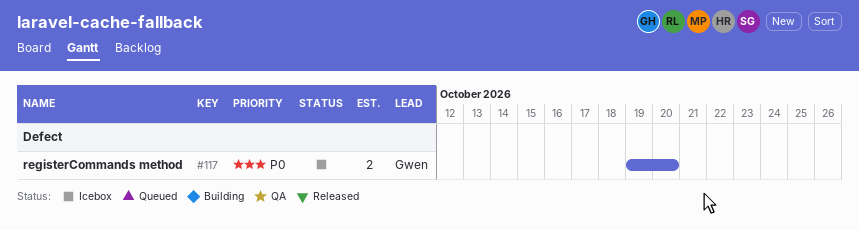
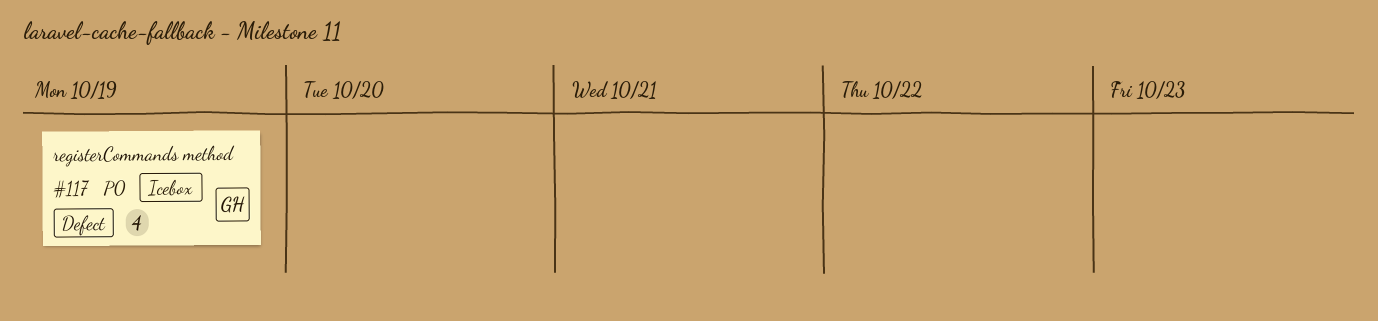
#117, estimate: 2 -> 4
#117, due: Oct 20 -> Oct 19

